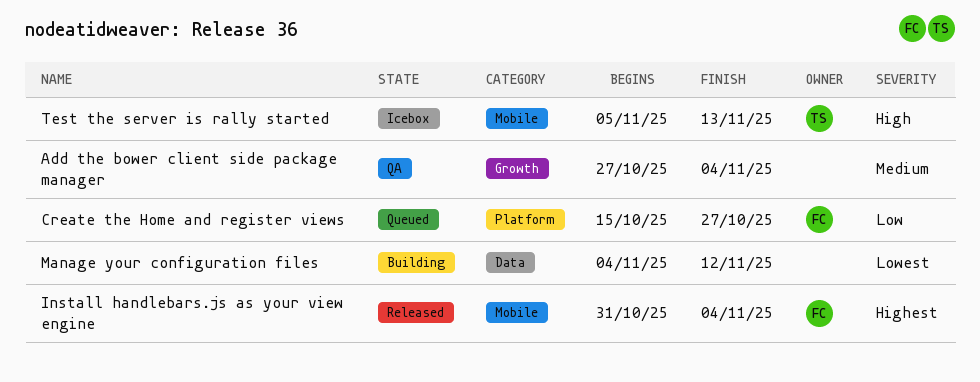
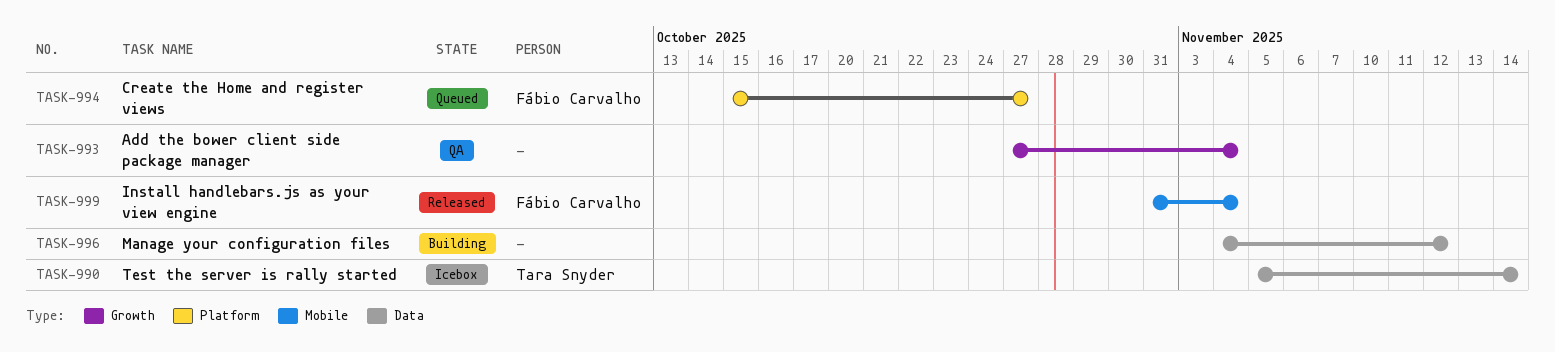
Test the server is rally started, label: Mobile -> Data
Test the server is rally started, due: Nov 13 -> Nov 14

